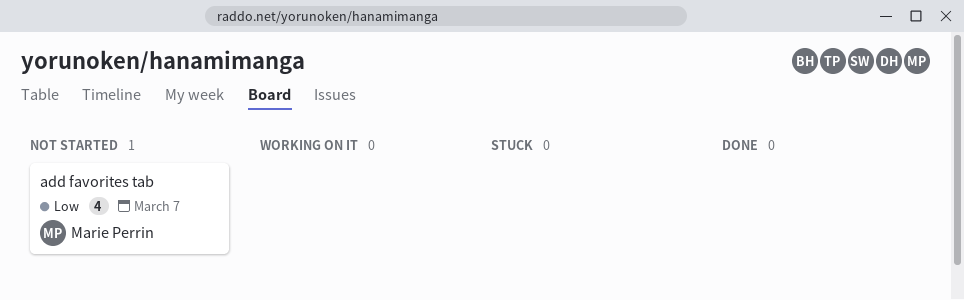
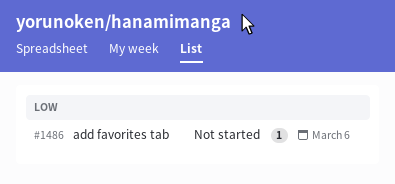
add favorites tab, estimate: 4 -> 1
add favorites tab, due: Mar 7 -> Mar 6

